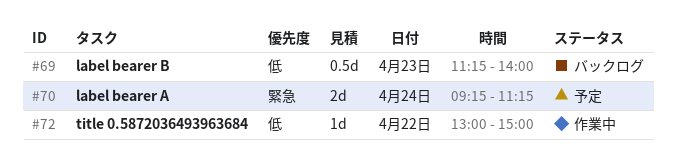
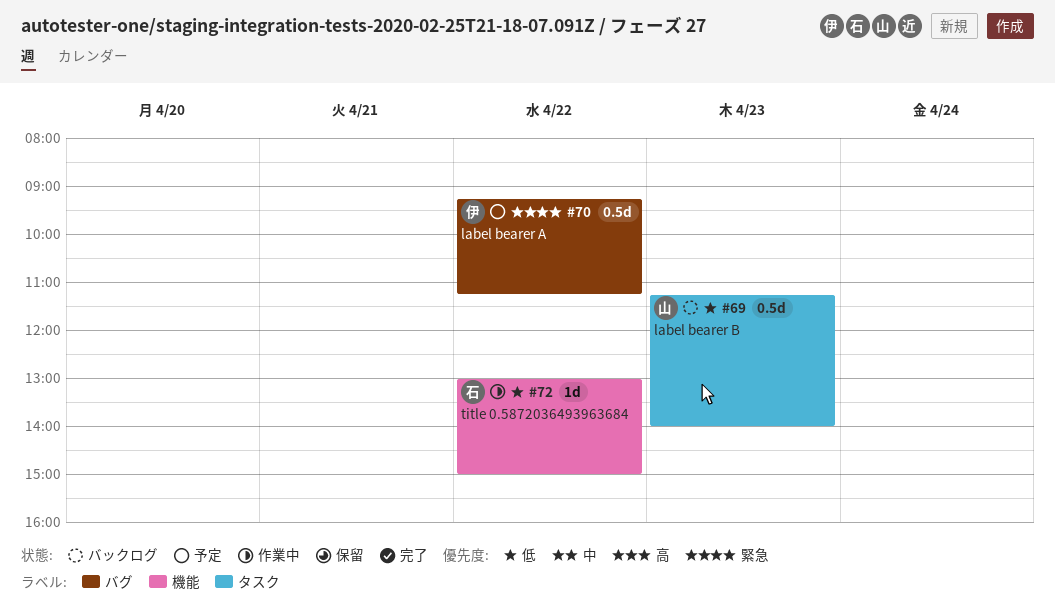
#70, estimate: 2d -> 0.5d
#70, day: Apr 24 -> Apr 22

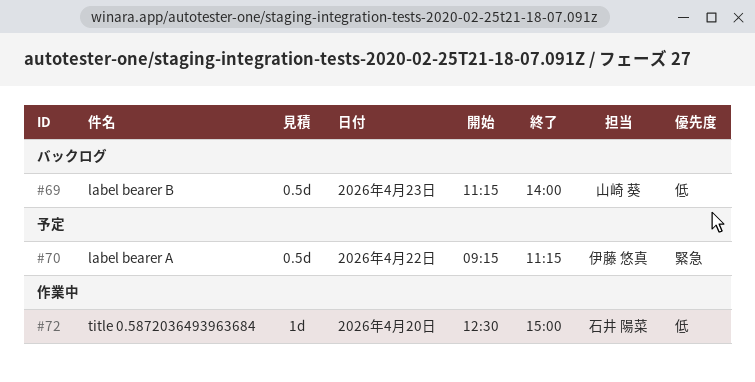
#72, day: Apr 22 -> Apr 20
#72, begins: 13:00 -> 12:30

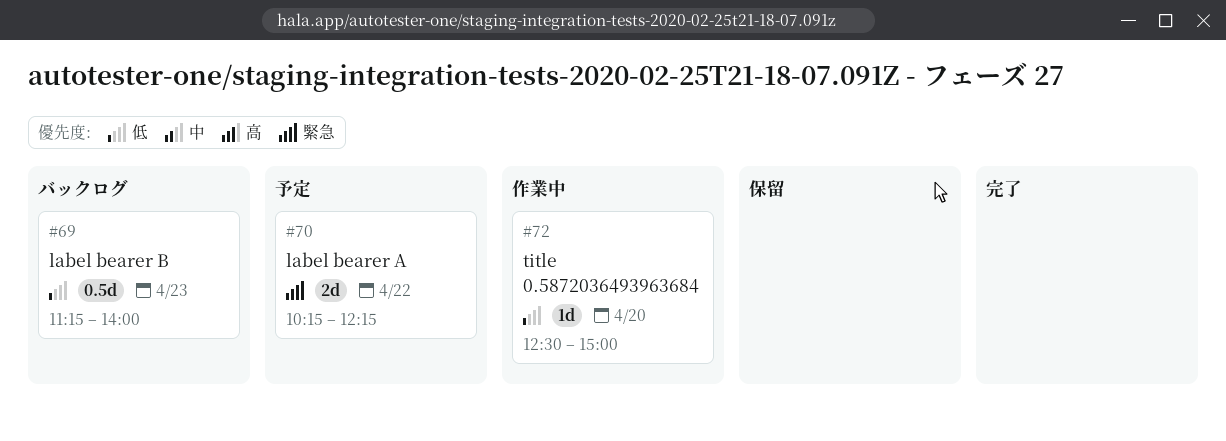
#70, estimate: 0.5d -> 2d
#70, begins: 09:15 -> 10:15
#70, ends: 11:15 -> 12:15

